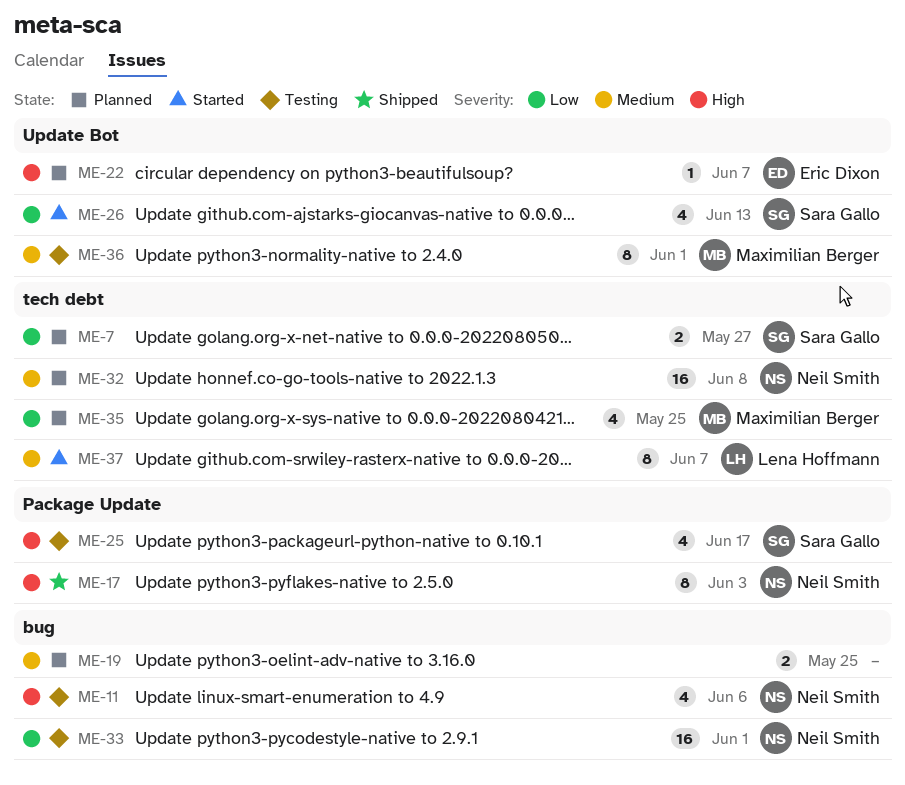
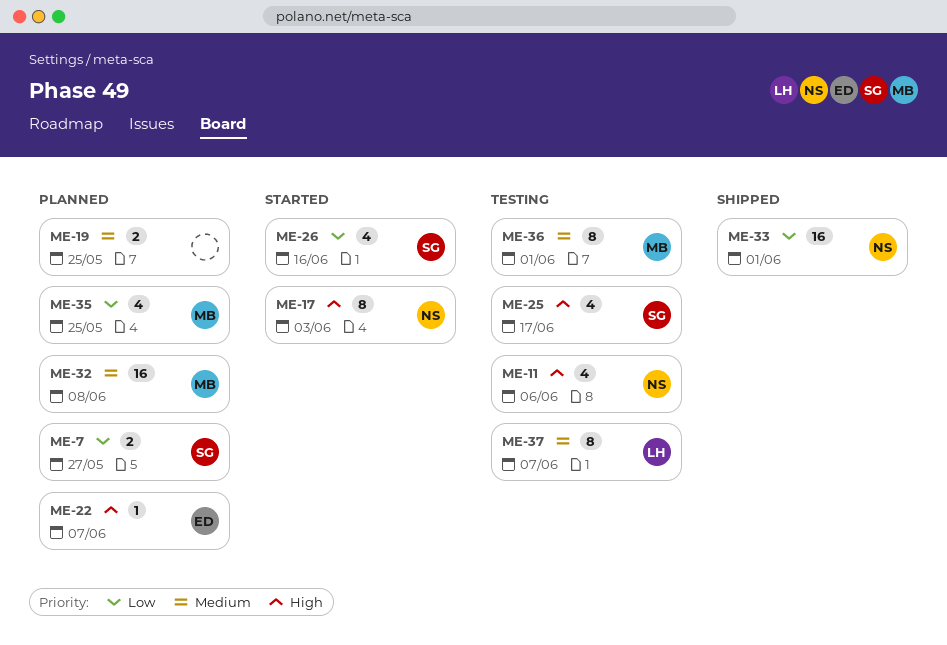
ME-17, status: Shipped -> Started
ME-26, due: Jun 13 -> Jun 16
ME-32, owner: Neil Smith -> Maximilian Berger
ME-33, status: Testing -> Shipped
ME-37, status: Started -> Testing

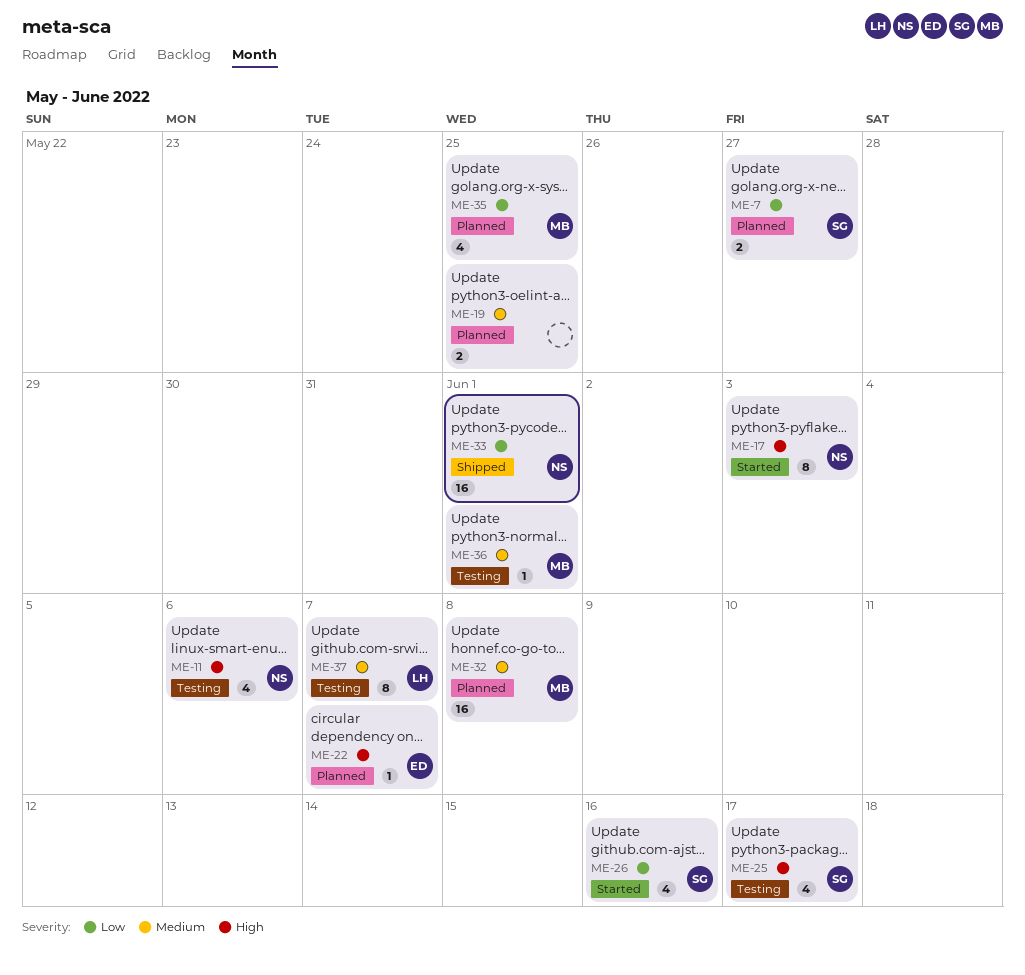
ME-36, estimate: 8 -> 1

